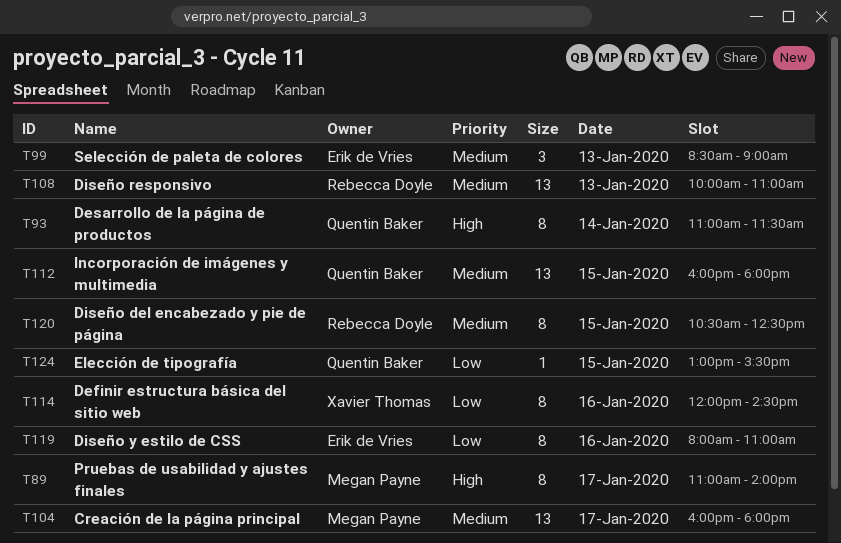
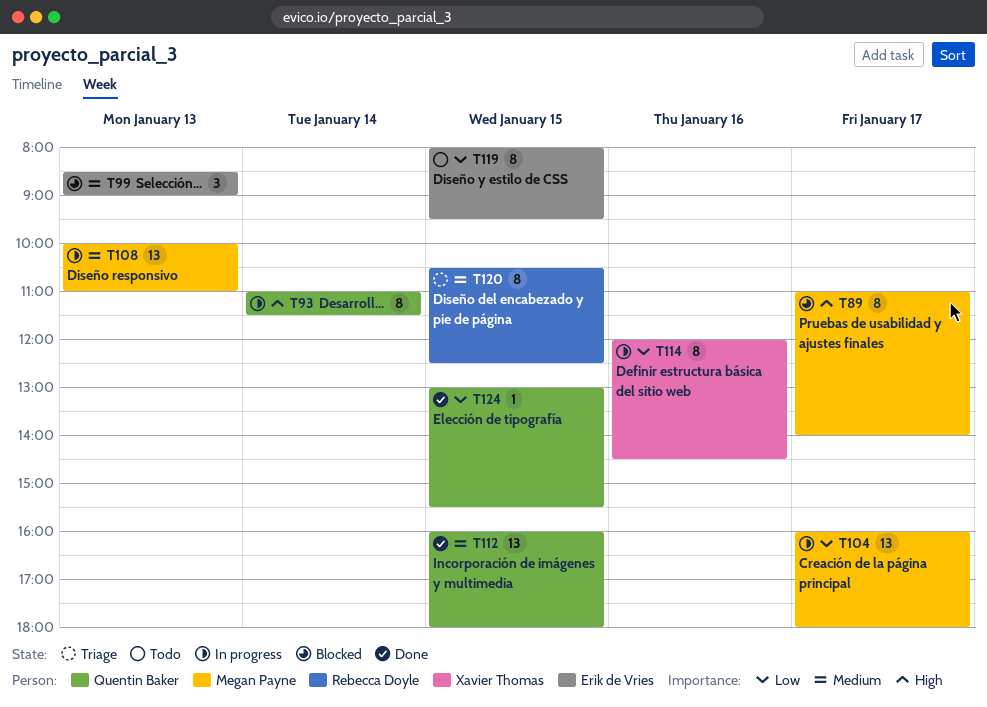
T104, priority: Medium -> Low
T108, owner: Rebecca Doyle -> Megan Payne
T119, day: Jan 16 -> Jan 15
T119, ends: 11:00 -> 09:30

